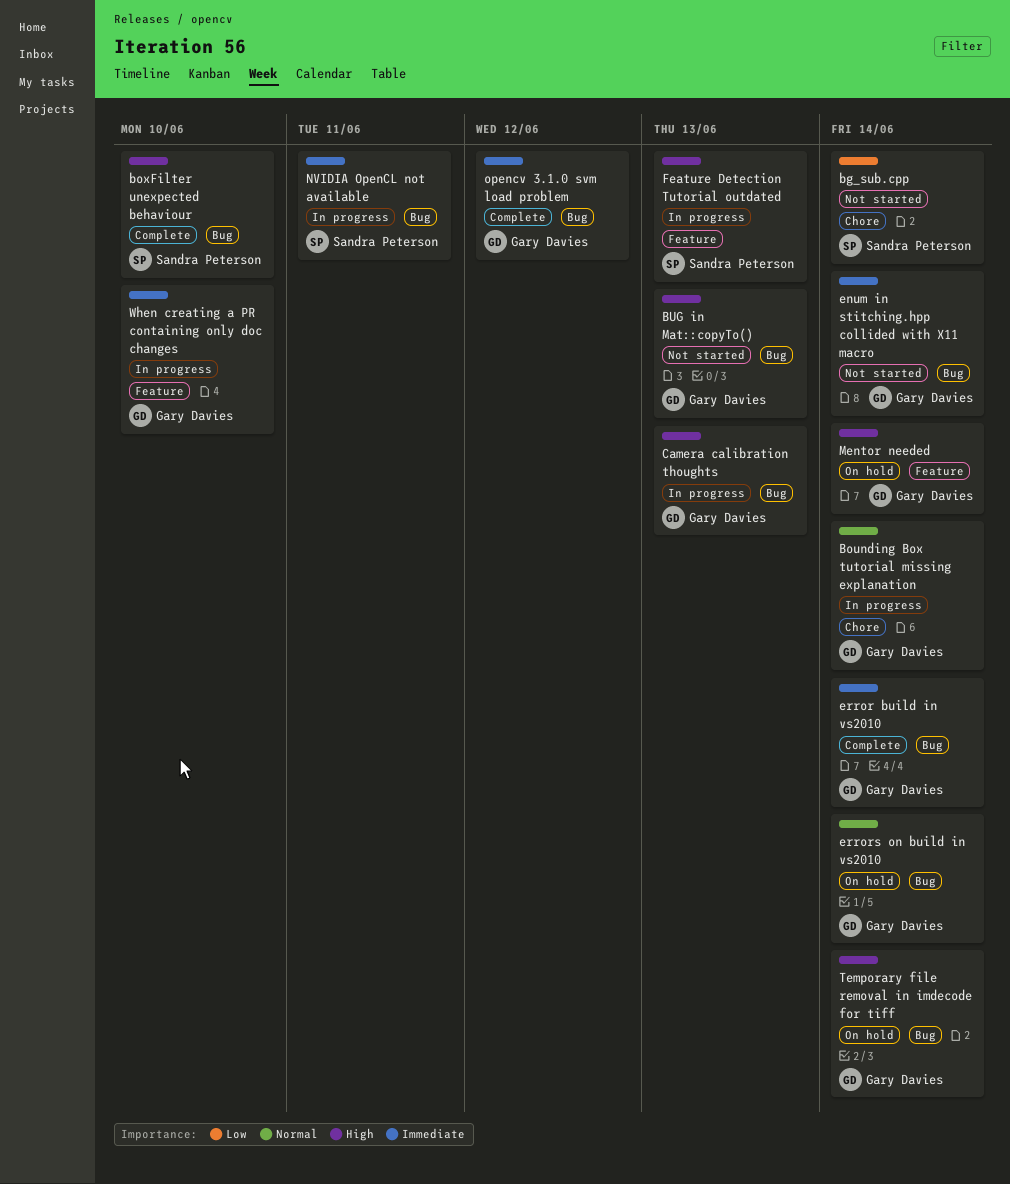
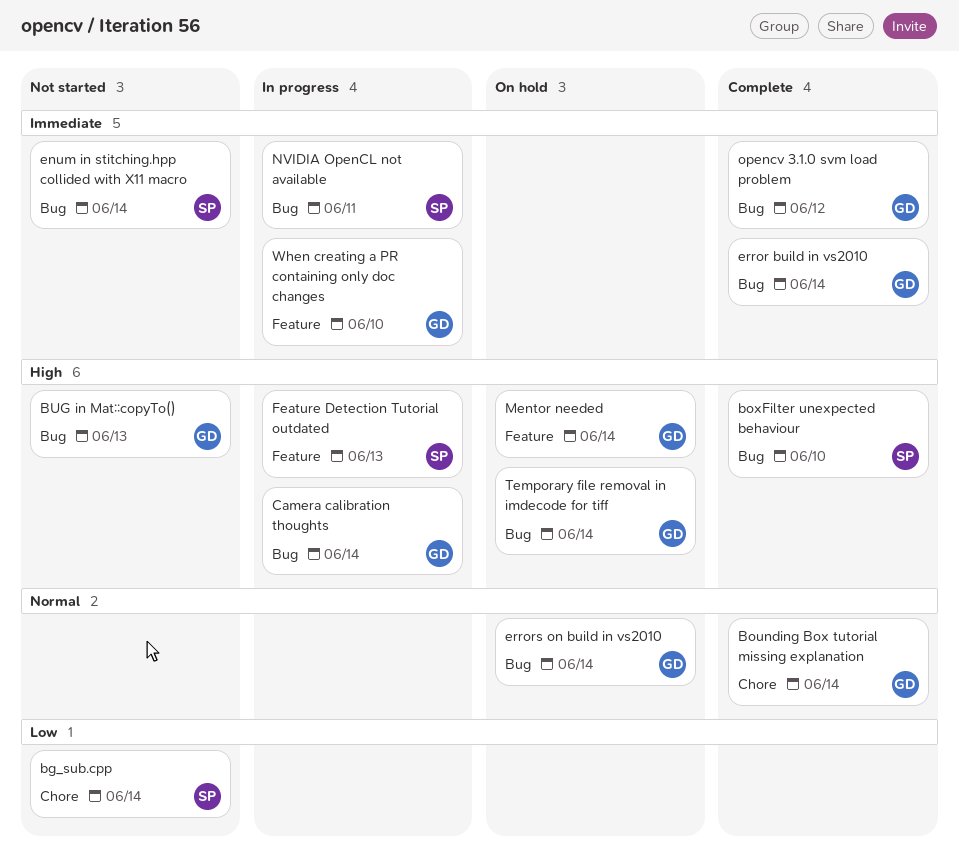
Bounding Box tutorial missing explanation, status: In progress -> Complete
Camera calibration thoughts, due: Jun 13 -> Jun 14
enum in stitching.hpp collided with X11 macro, owner: Gary Davies -> Sandra Peterson

